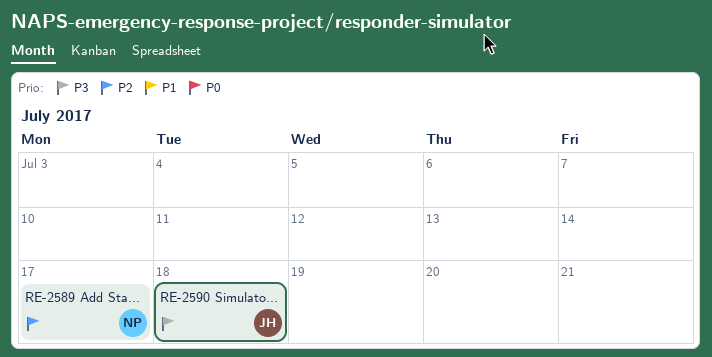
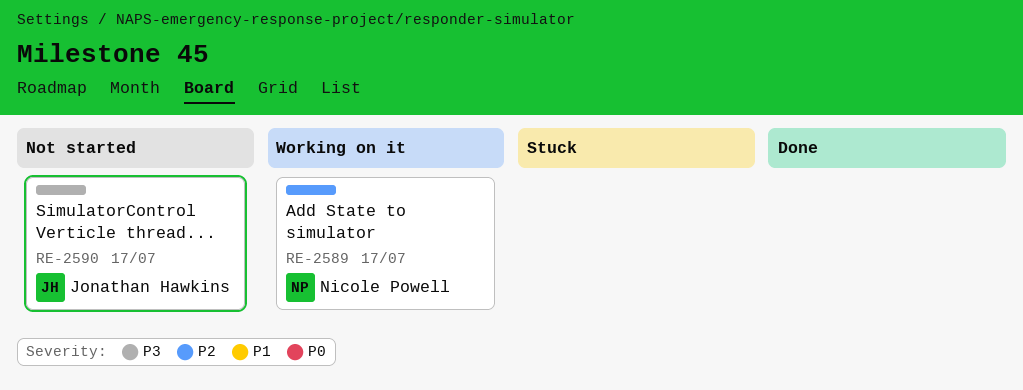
RE-2590, due: Jul 18 -> Jul 17

